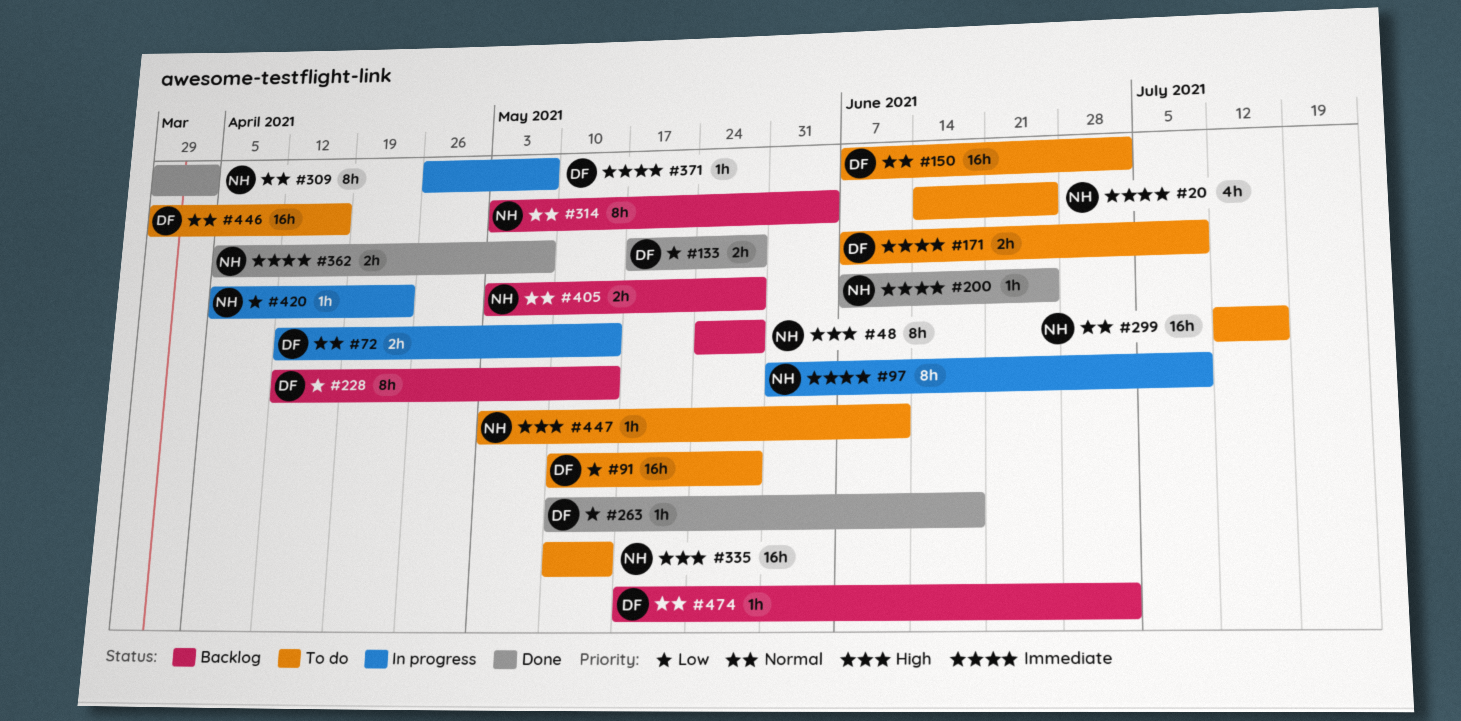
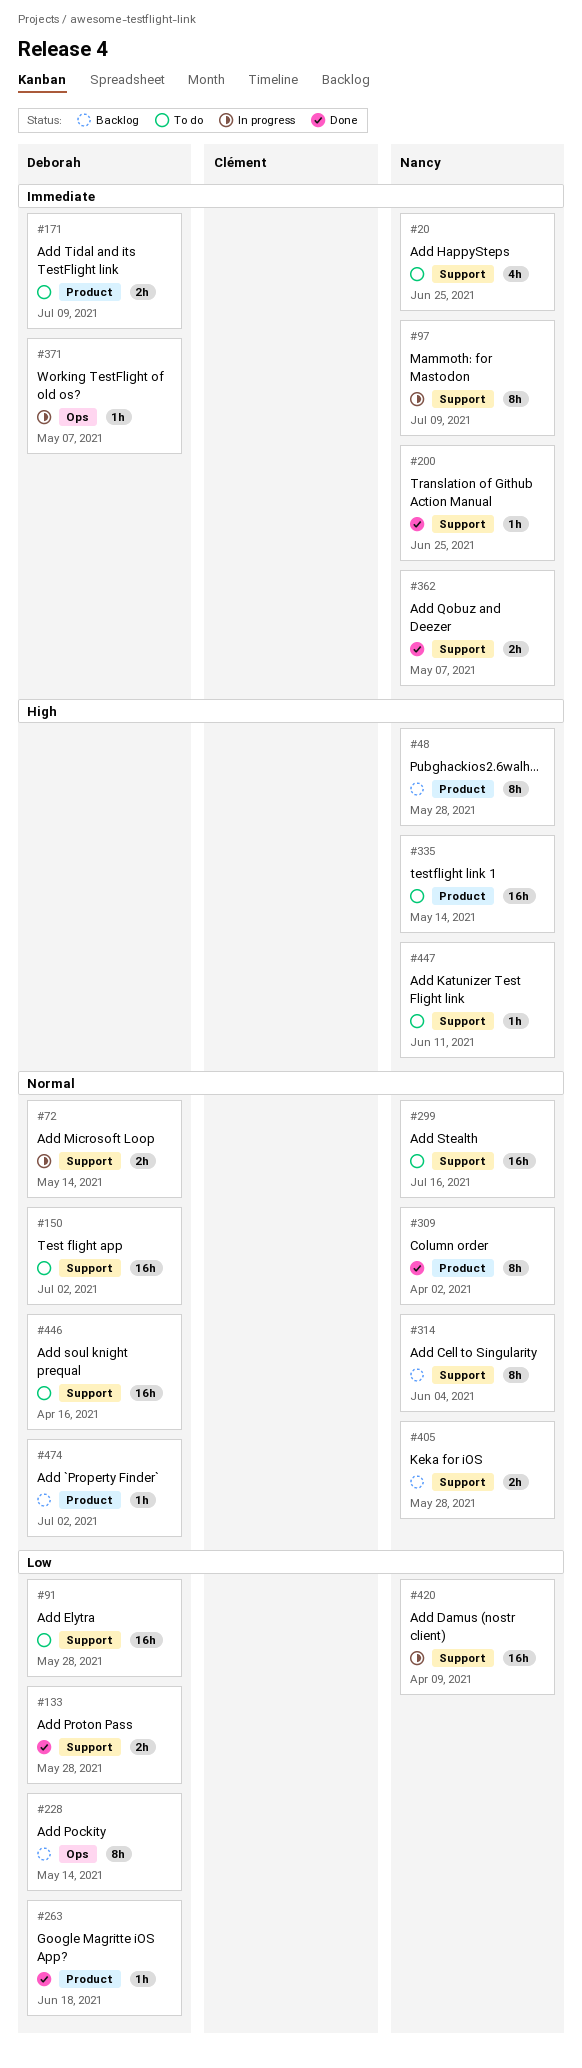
#420, estimate: 1h -> 16h
#420, due: Apr 23 -> Apr 9

